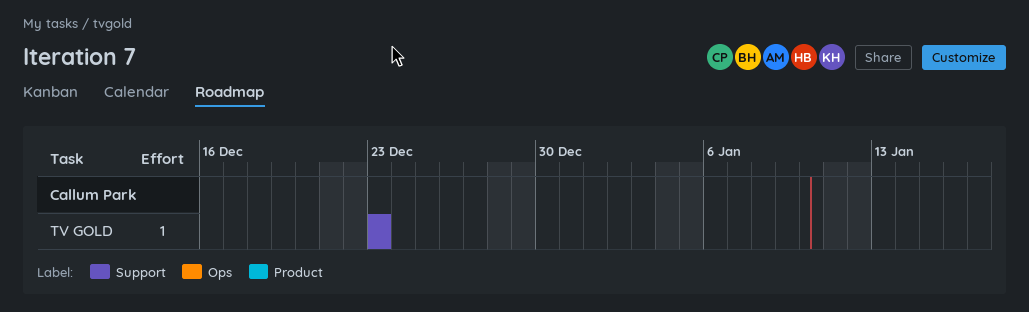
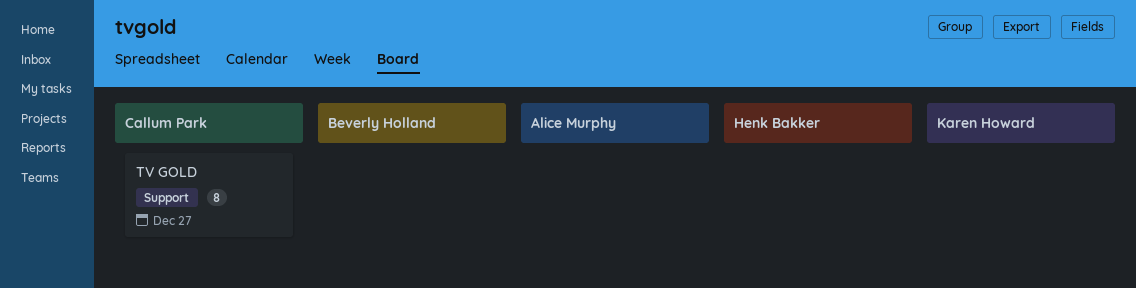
TV GOLD, estimate: 1 -> 8
TV GOLD, due: Dec 23 -> Dec 27

